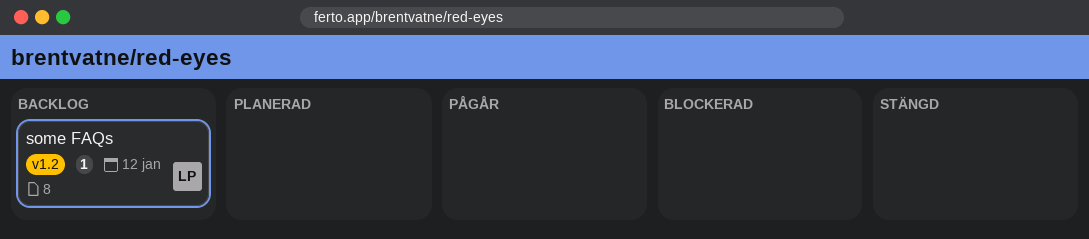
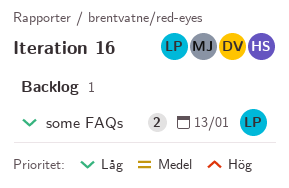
some FAQs, estimate: 1 -> 2
some FAQs, due: Jan 12 -> Jan 13

